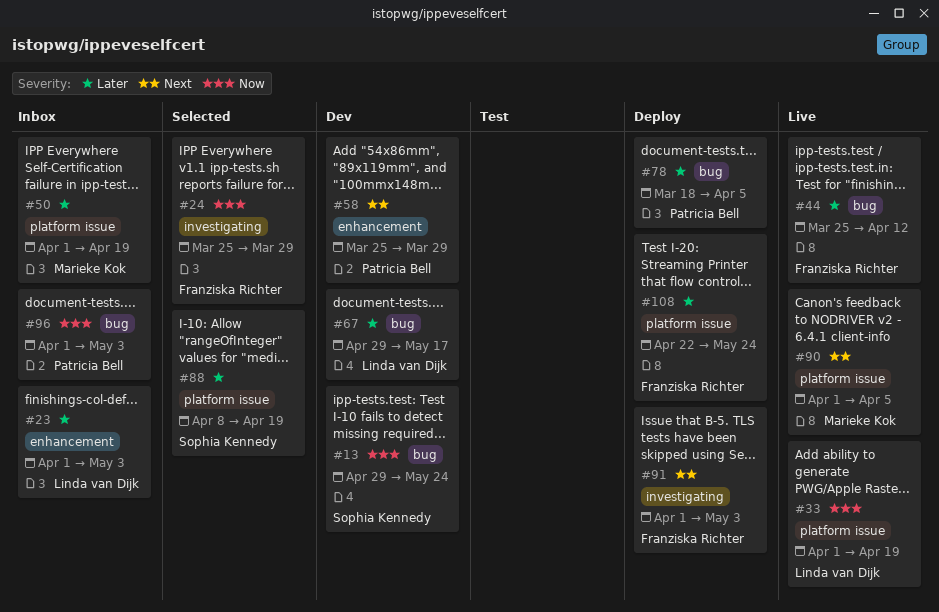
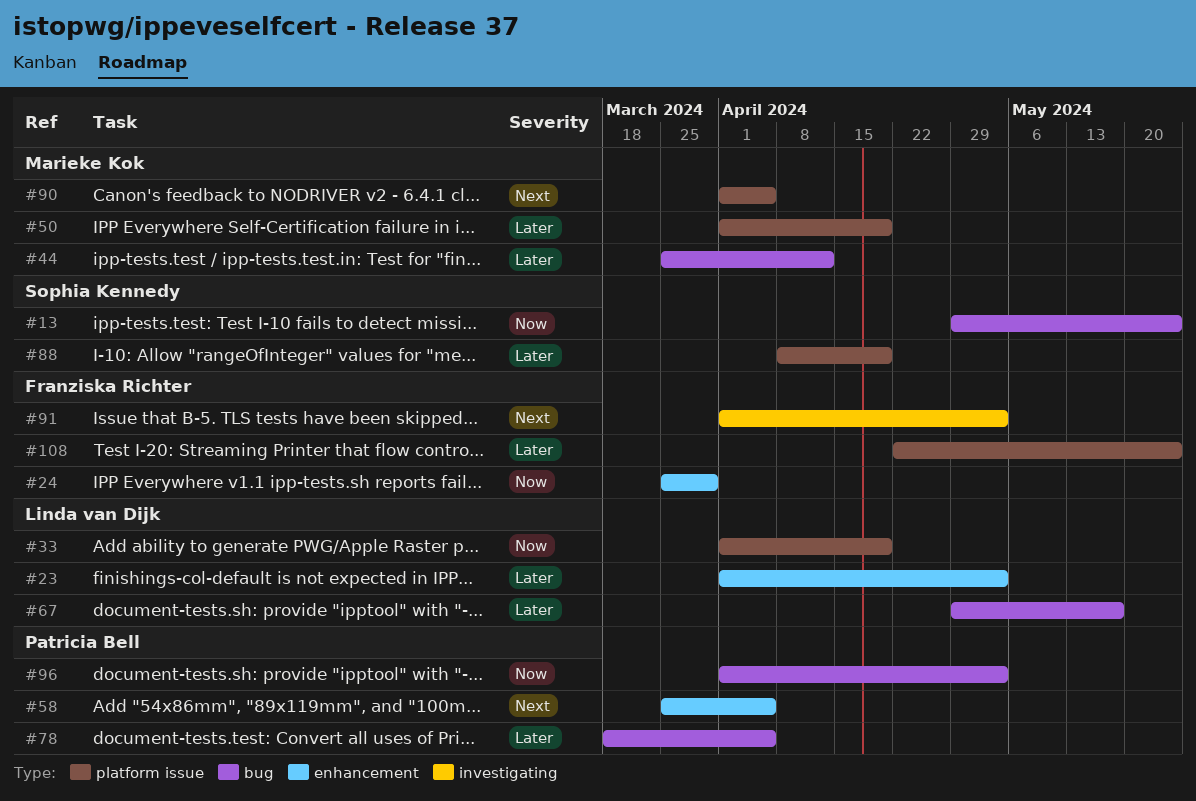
#24, label: investigating -> enhancement
#44, owner: Franziska Richter -> Marieke Kok
#58, due: Mar 29 -> Apr 5

